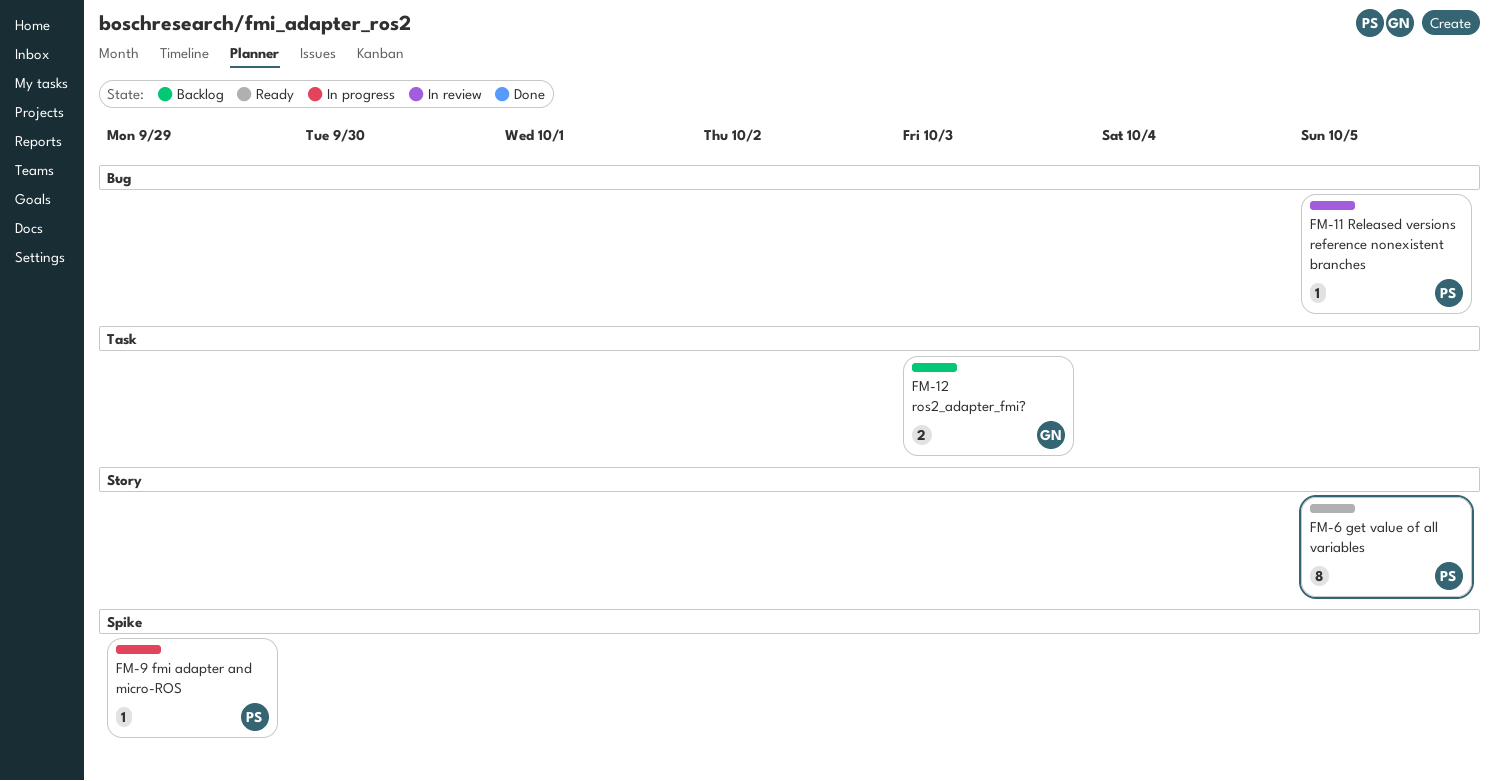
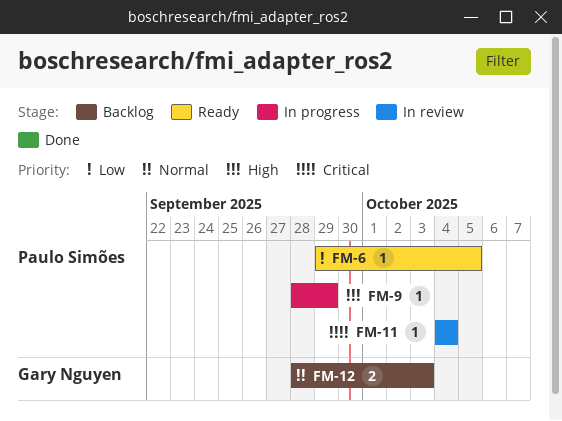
FM-6, estimate: 8 -> 1
FM-11, due: Oct 5 -> Oct 4

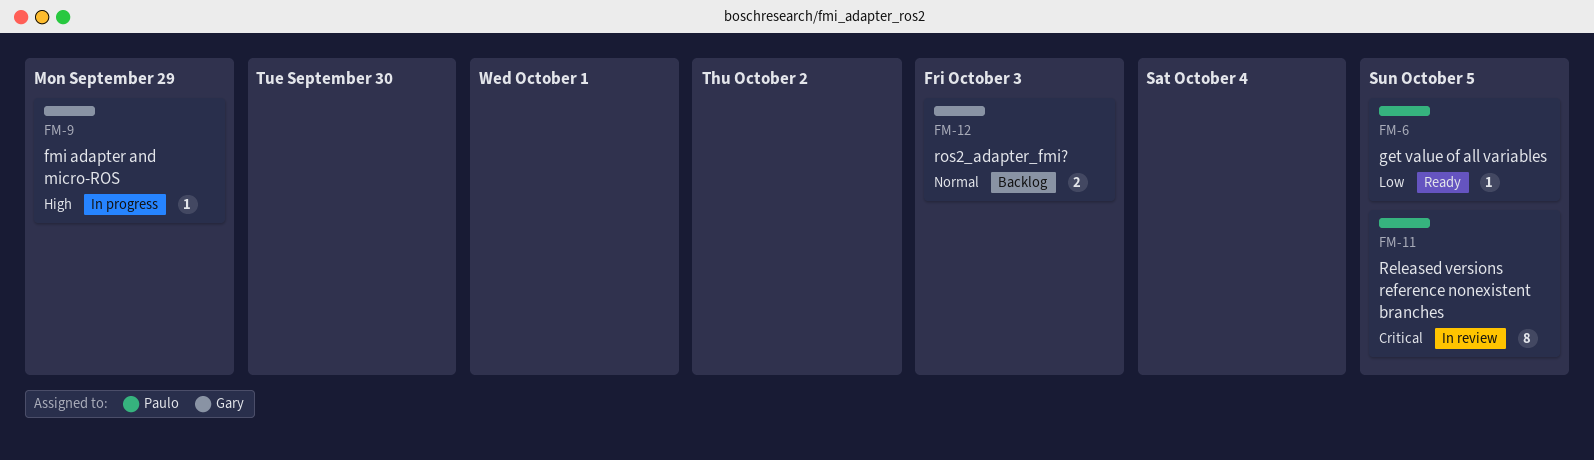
FM-9, owner: Paulo Simões -> Gary Nguyen
FM-11, estimate: 1 -> 8
FM-11, due: Oct 4 -> Oct 5

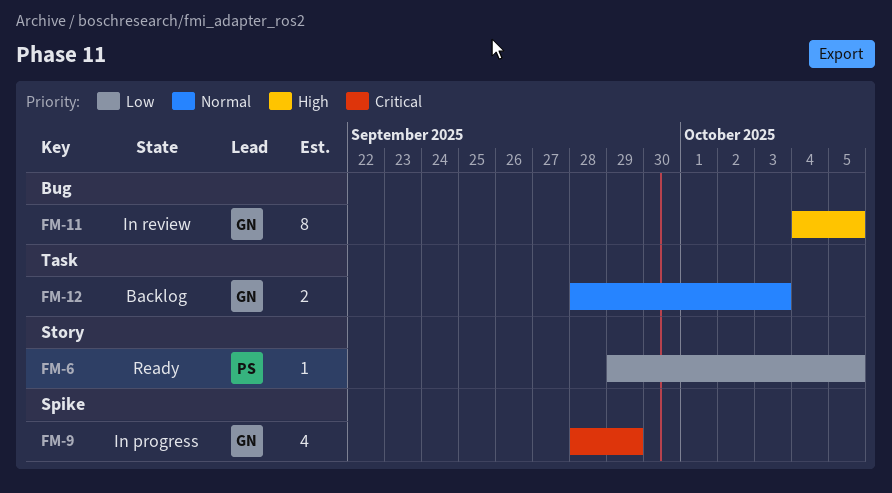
FM-9, priority: High -> Critical
FM-9, estimate: 1 -> 4
FM-11, owner: Paulo -> Gary
FM-11, priority: Critical -> High

